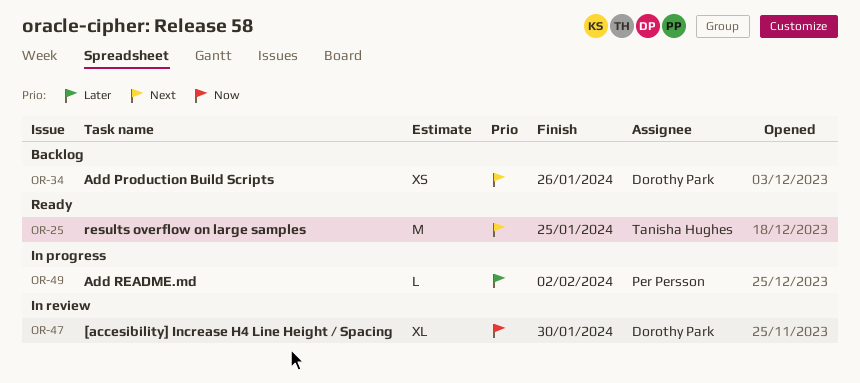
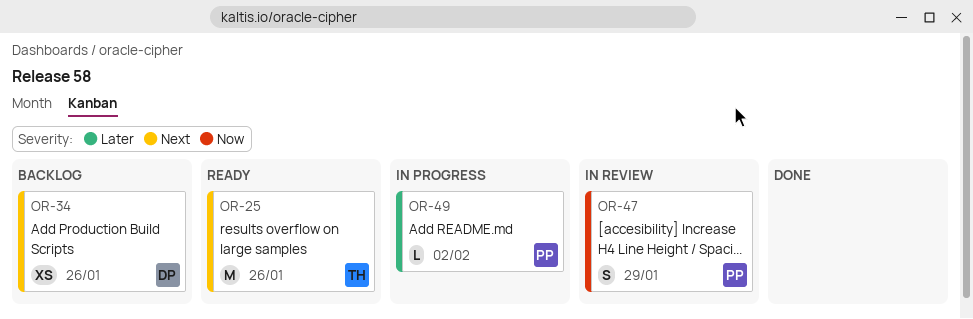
OR-25, due: Jan 25 -> Jan 26
OR-47, owner: Dorothy Park -> Per Persson
OR-47, estimate: XL -> S
OR-47, due: Jan 30 -> Jan 29

